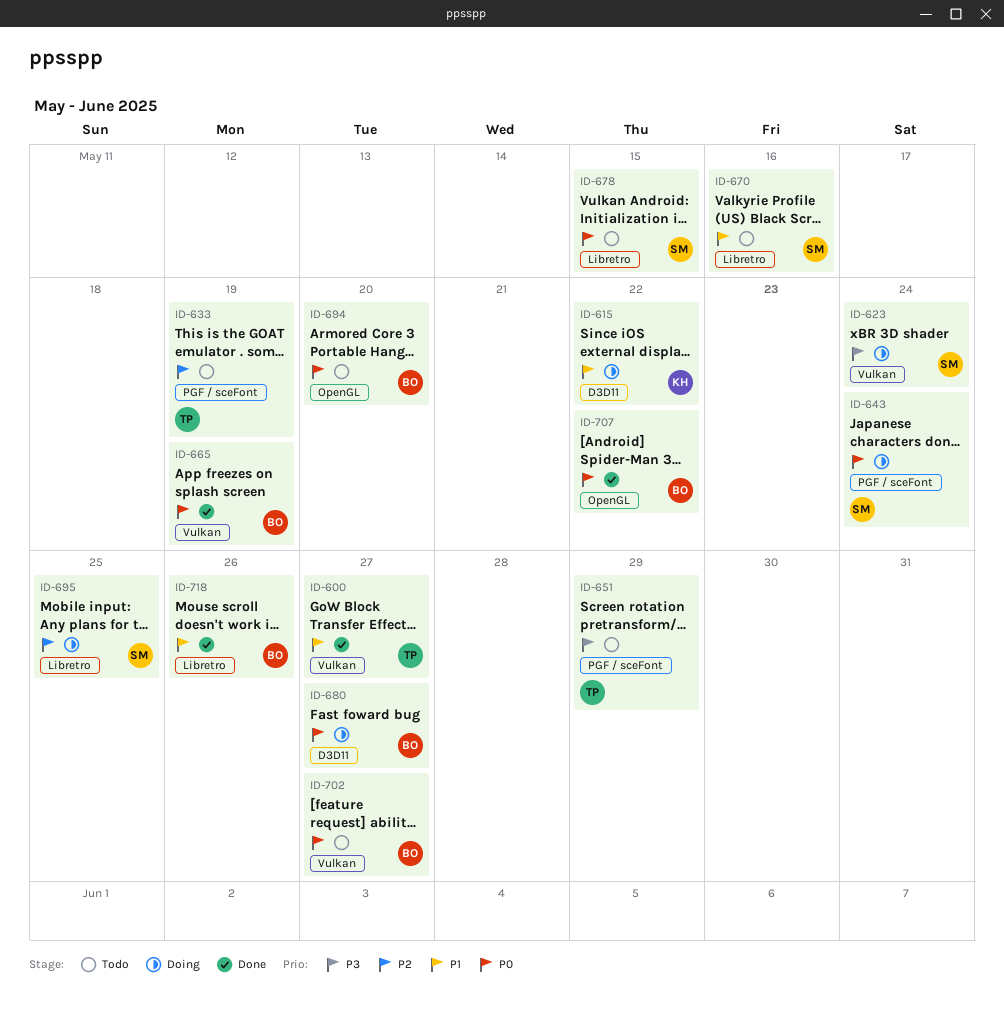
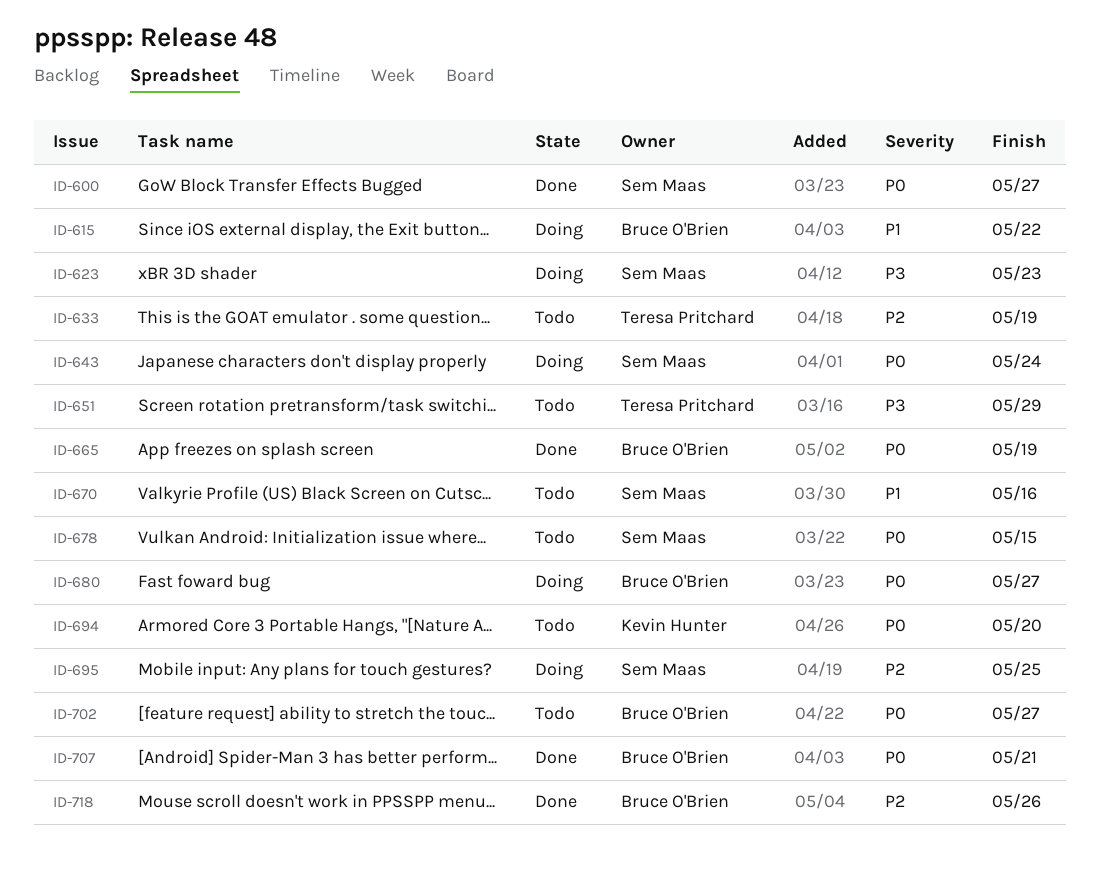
ID-600, owner: Teresa Pritchard -> Sem Maas
ID-600, priority: P1 -> P0
ID-615, owner: Kevin Hunter -> Bruce O'Brien
ID-623, due: May 24 -> May 23
ID-694, owner: Bruce O'Brien -> Kevin Hunter
ID-707, due: May 22 -> May 21
ID-718, priority: P1 -> P2

